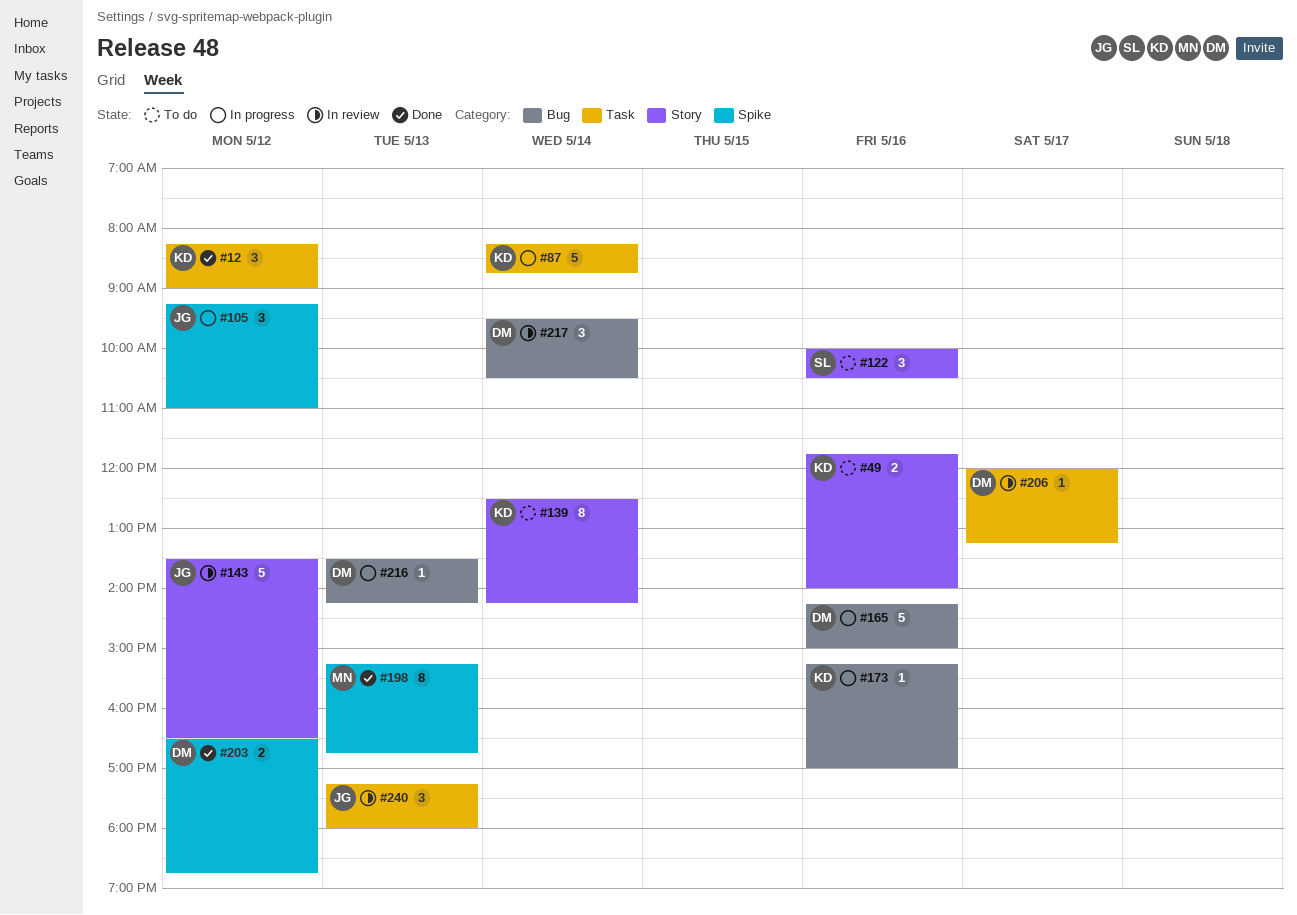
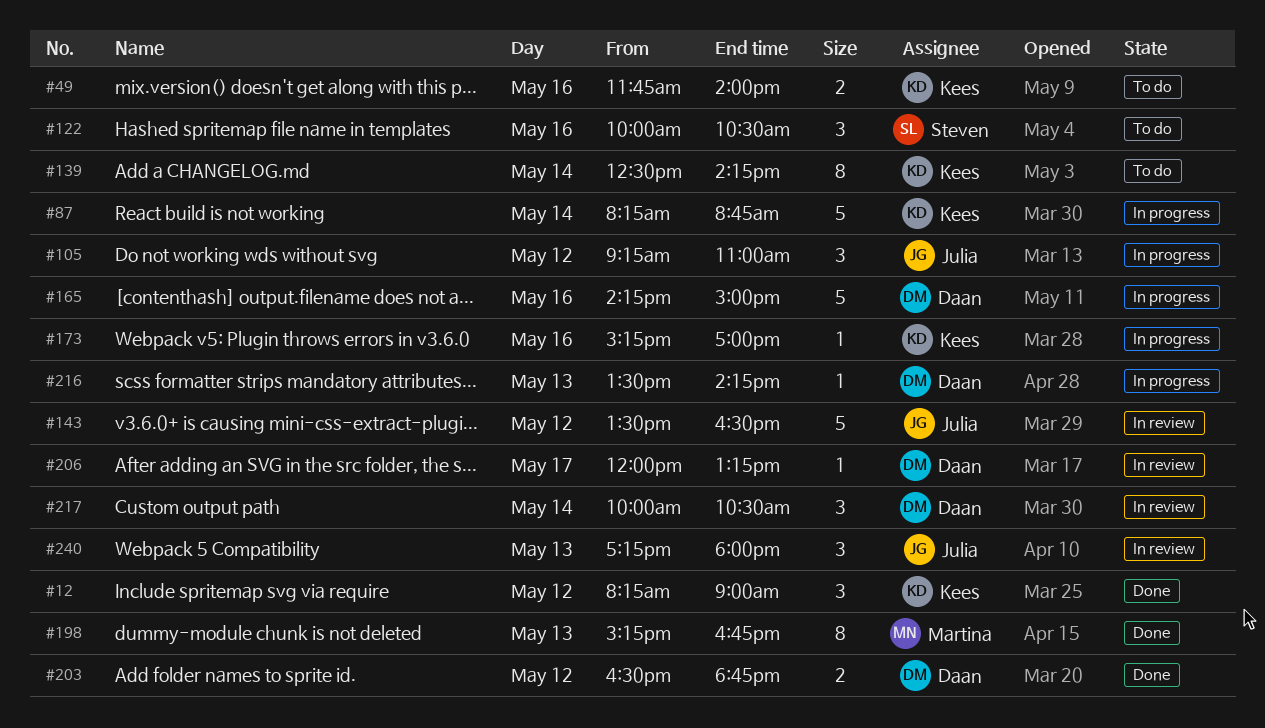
#217, begins: 09:30 -> 10:00

